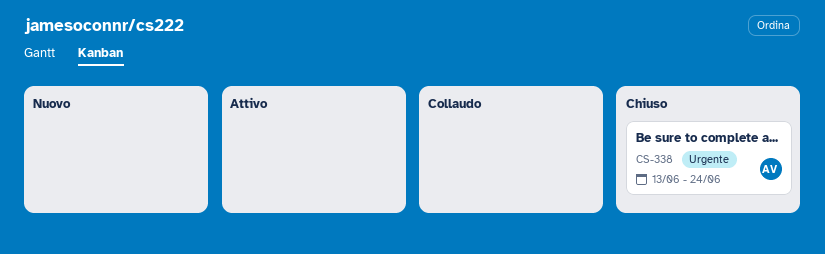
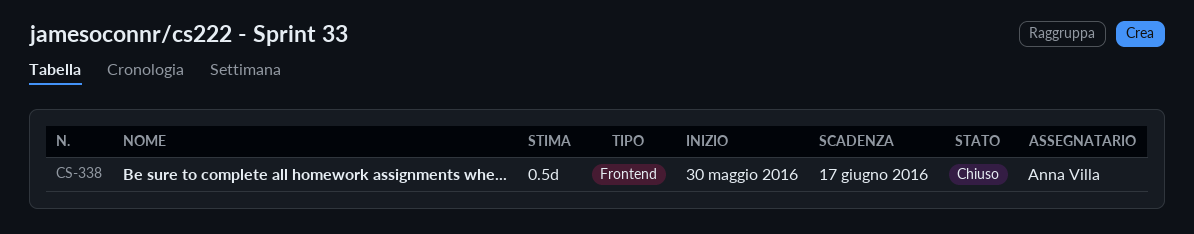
CS-338, start: Jun 13 -> May 30
CS-338, due: Jun 24 -> Jun 17

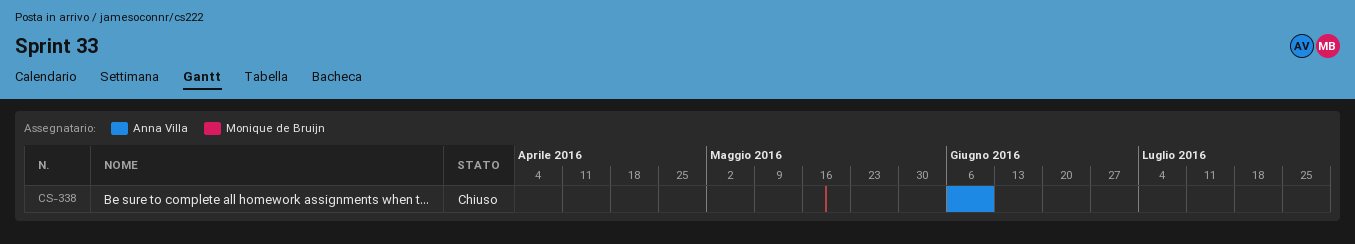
CS-338, start: May 30 -> Jun 6
CS-338, due: Jun 17 -> Jun 10

